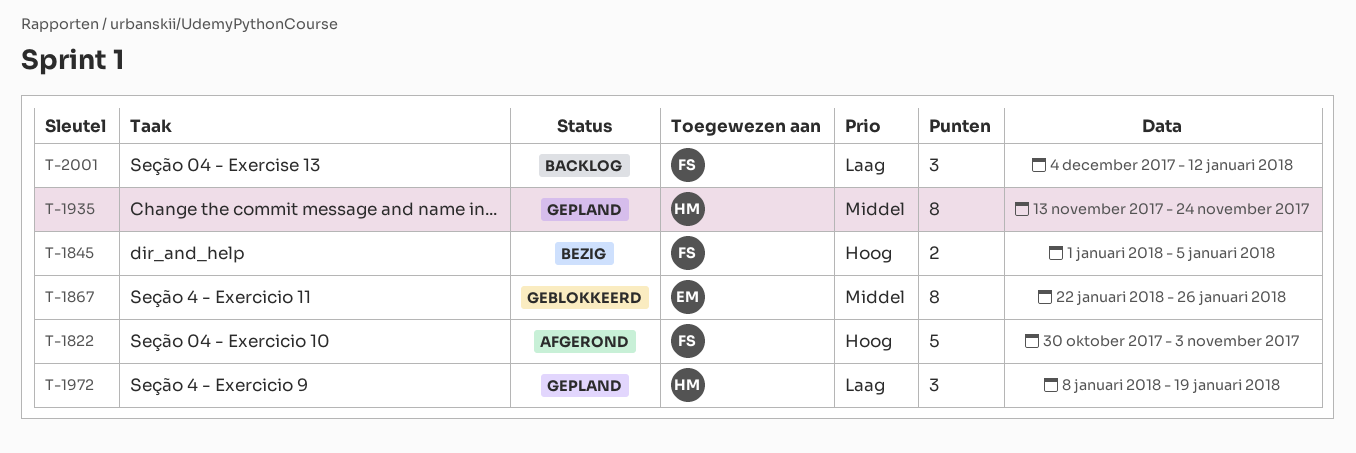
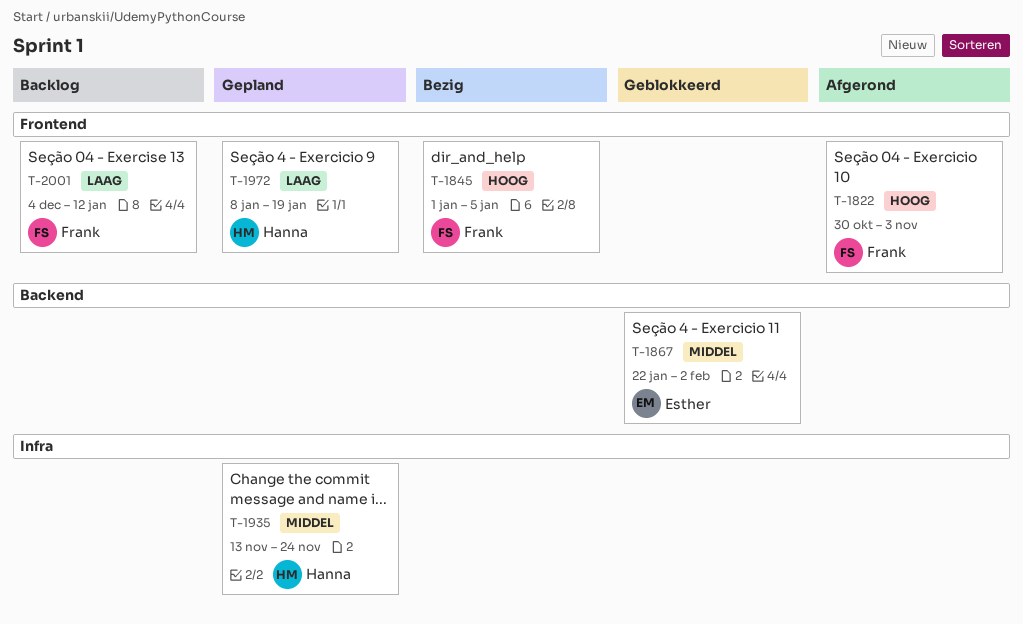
T-1867, due: Jan 26 -> Feb 2

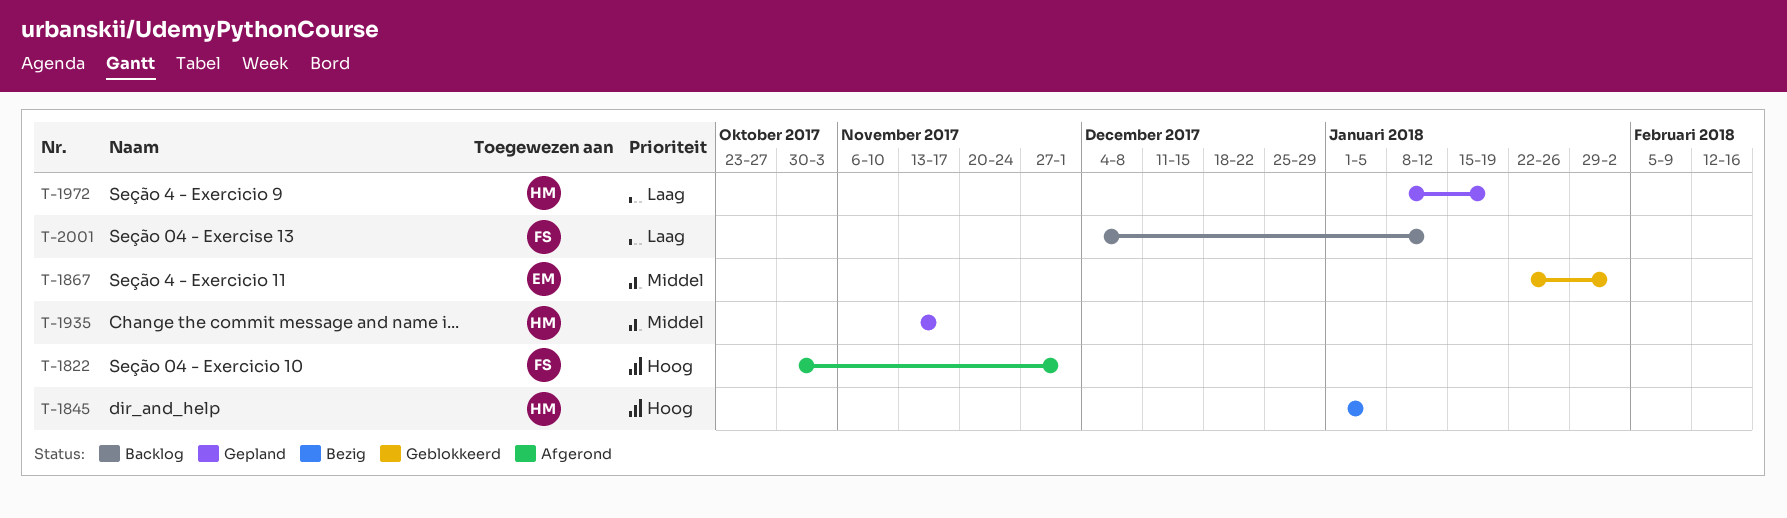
T-1822, due: Nov 3 -> Dec 1
T-1845, owner: Frank -> Hanna
T-1935, due: Nov 24 -> Nov 17

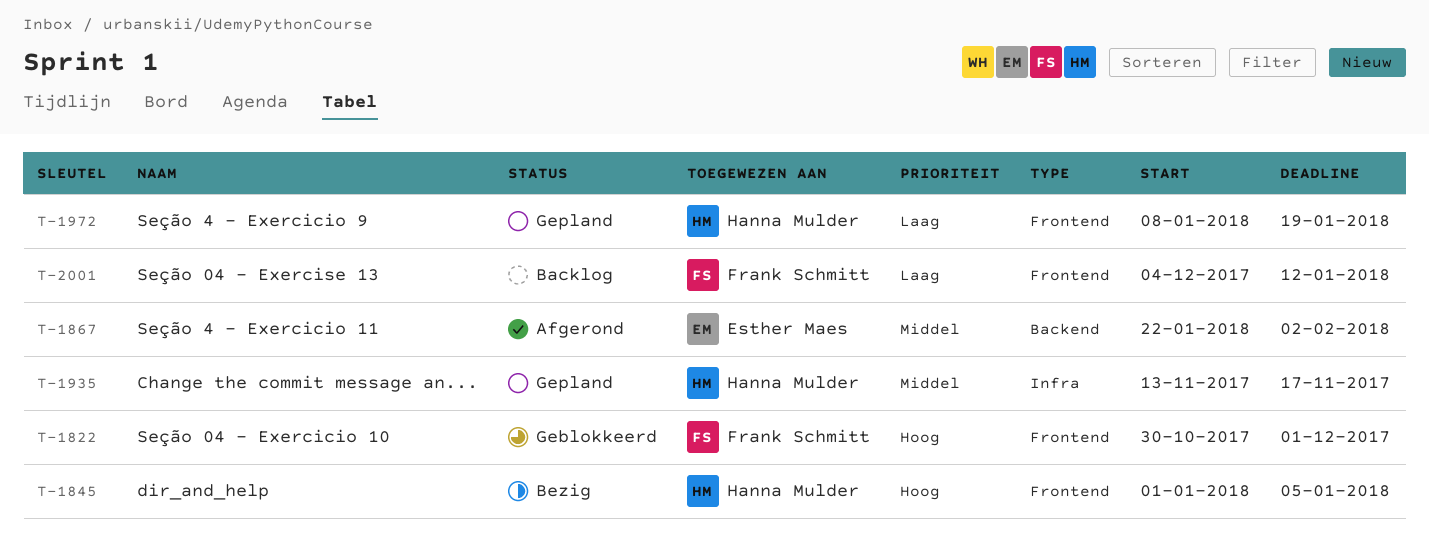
T-1822, status: Afgerond -> Geblokkeerd
T-1867, status: Geblokkeerd -> Afgerond

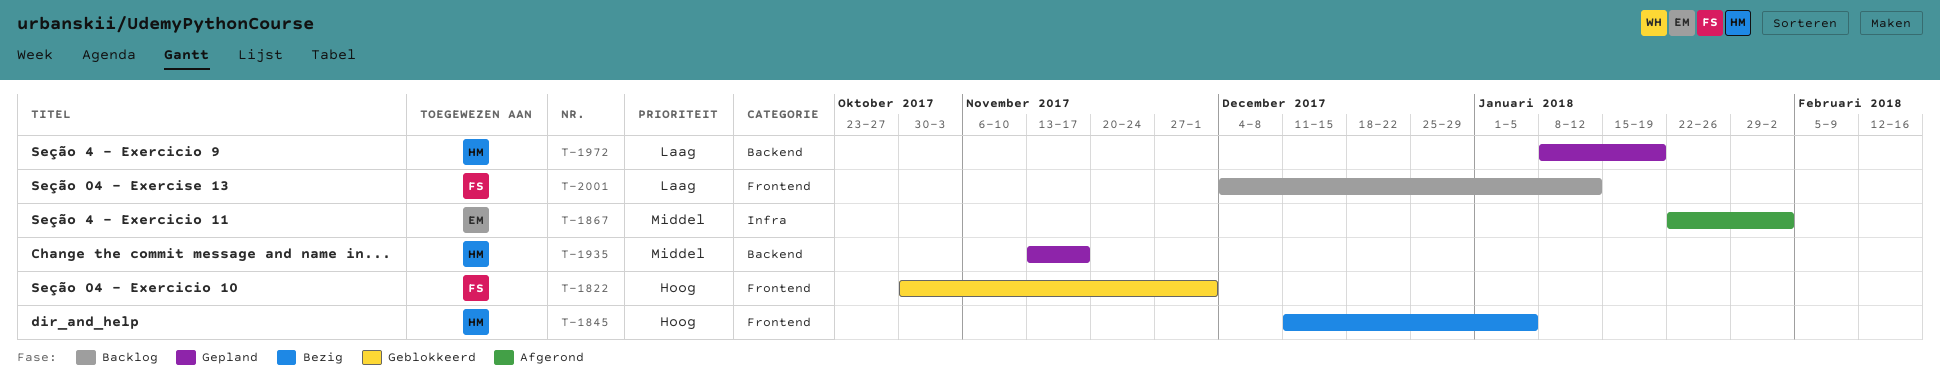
T-1845, start: Jan 1 -> Dec 11
T-1867, label: Backend -> Infra
T-1935, label: Infra -> Backend
T-1972, label: Frontend -> Backend

